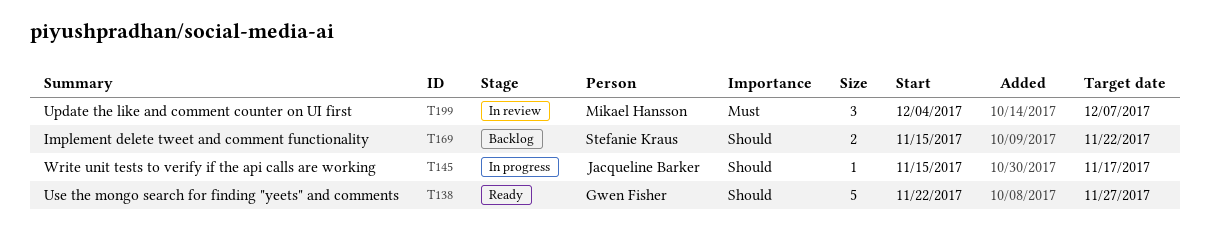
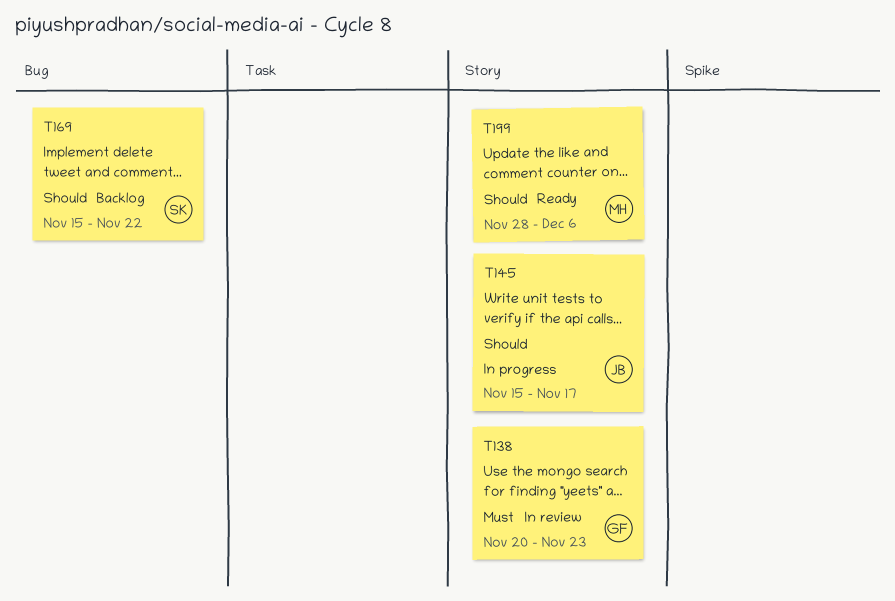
T138, status: Ready -> In review
T138, priority: Should -> Must
T138, start: Nov 22 -> Nov 20
T138, due: Nov 27 -> Nov 23
T199, status: In review -> Ready
T199, priority: Must -> Should
T199, start: Dec 4 -> Nov 28
T199, due: Dec 7 -> Dec 6

